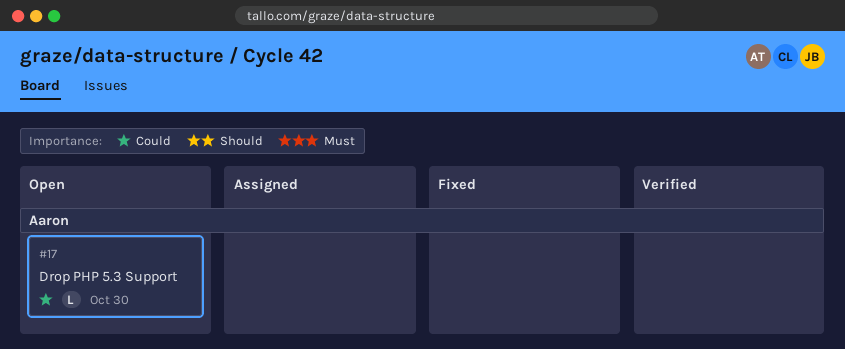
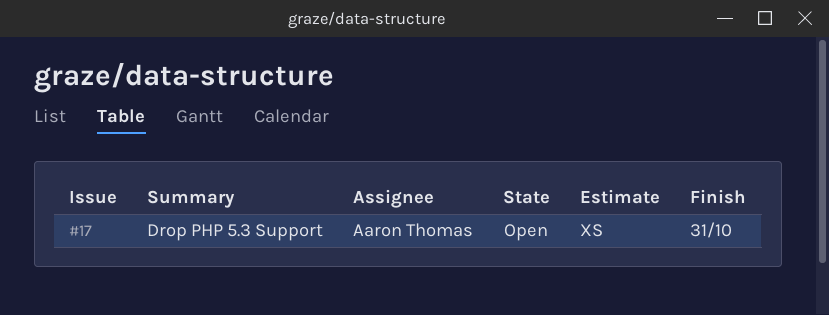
#17, estimate: L -> XS
#17, due: Oct 30 -> Oct 31

